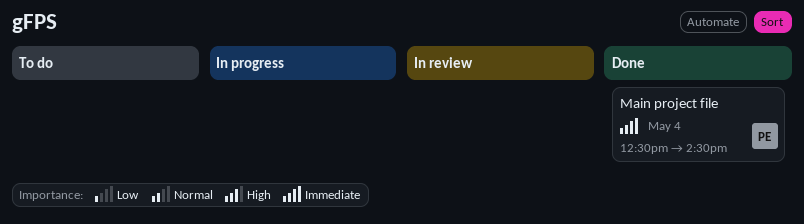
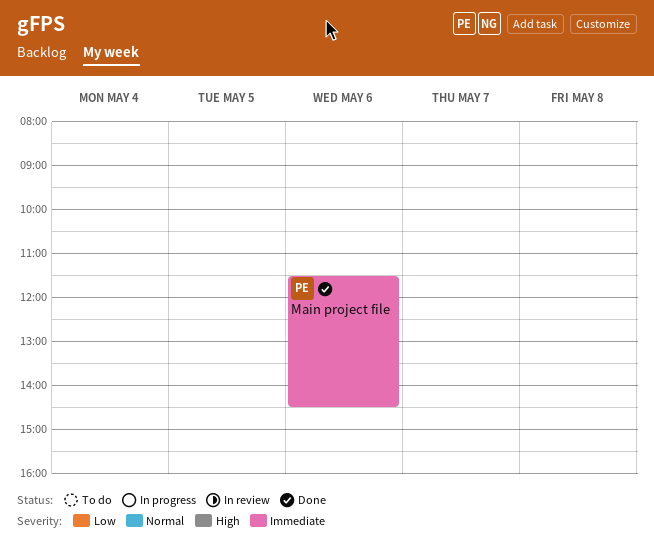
Main project file, day: May 4 -> May 6
Main project file, begins: 12:30 -> 11:30

